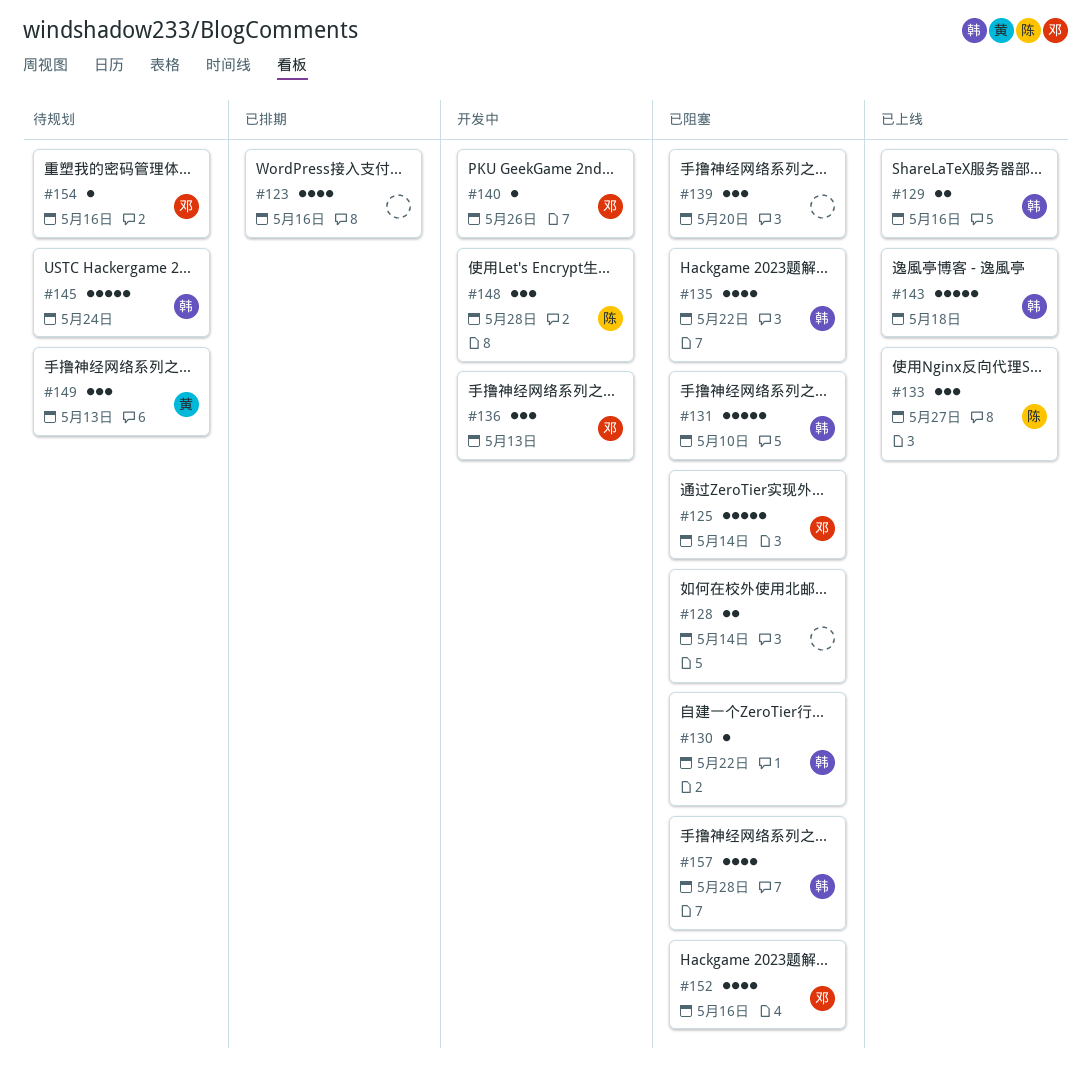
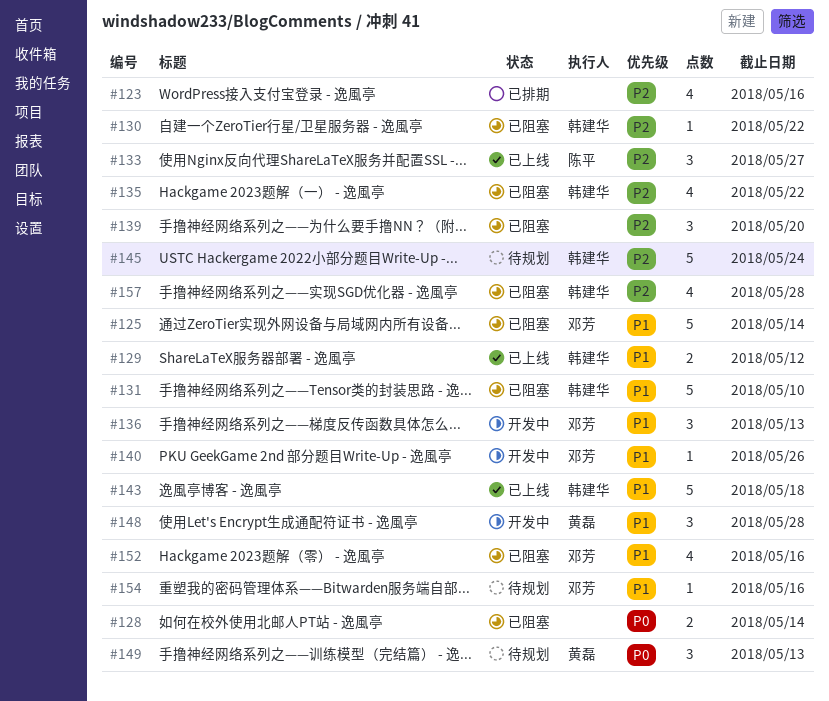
#129, due: May 16 -> May 12
#148, owner: 陈平 -> 黄磊

